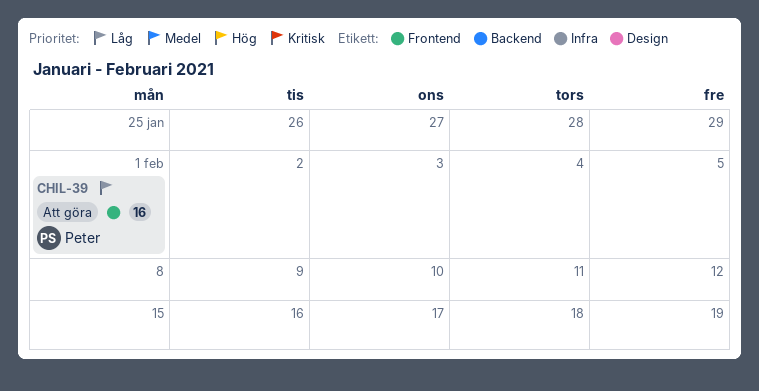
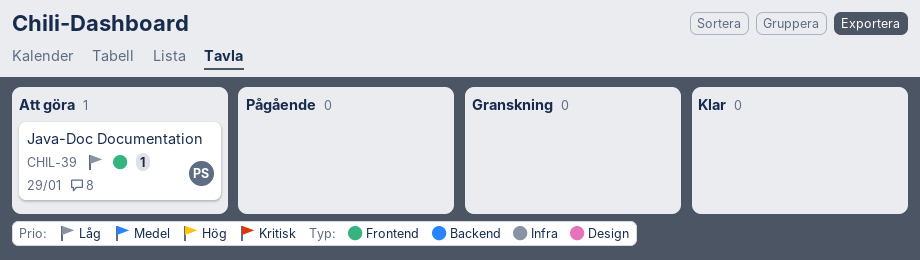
CHIL-39, estimate: 16 -> 1
CHIL-39, due: Feb 1 -> Jan 29

